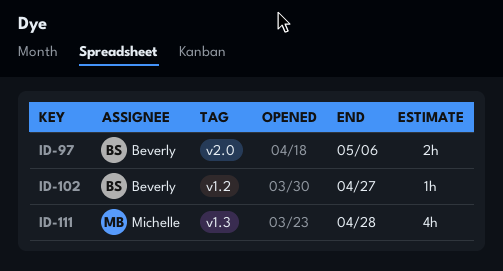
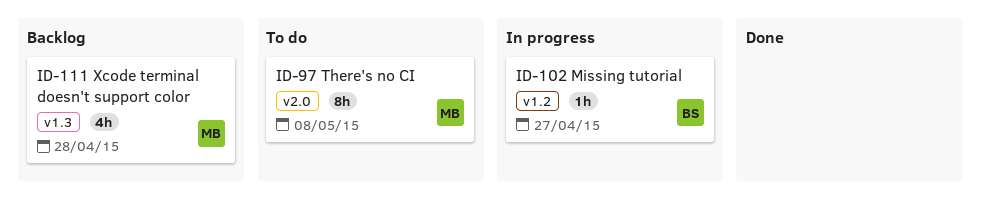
ID-97, owner: Beverly -> Michelle
ID-97, estimate: 2h -> 8h
ID-97, due: May 6 -> May 8

